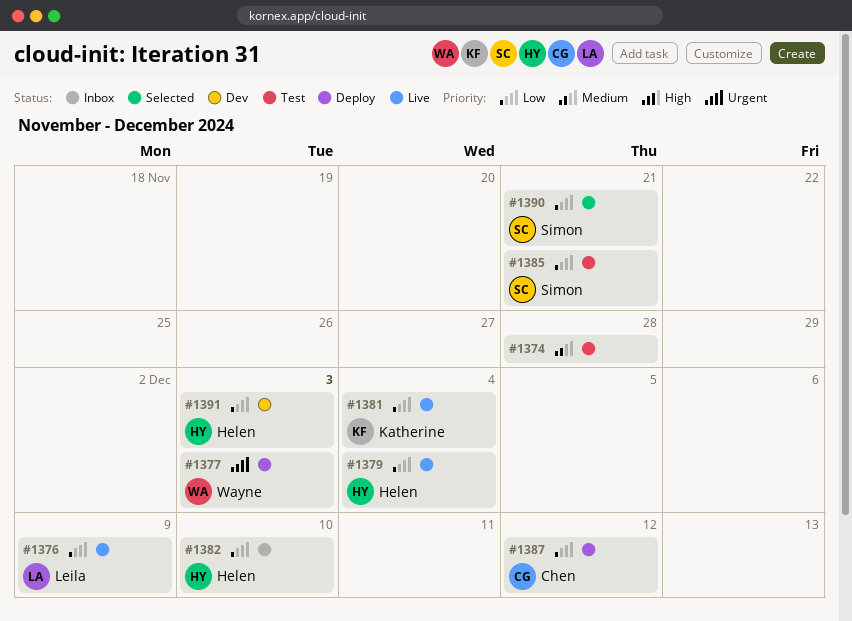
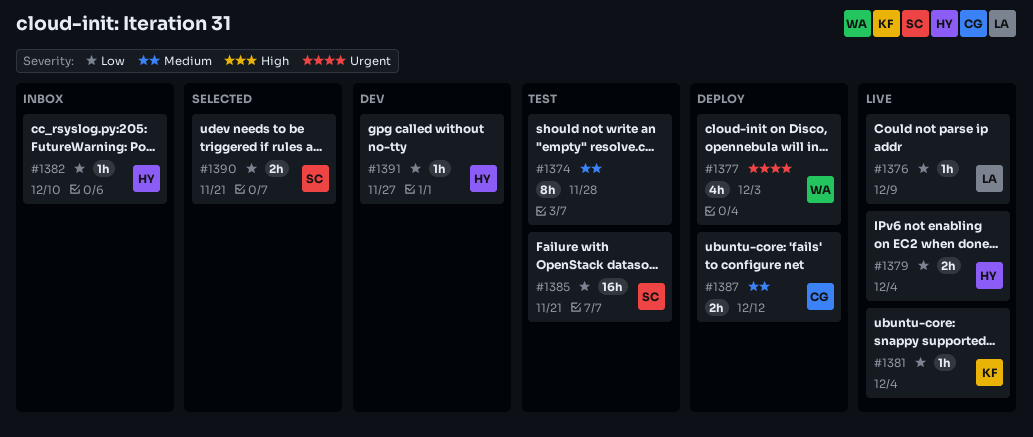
#1387, priority: Low -> Medium
#1391, due: Dec 3 -> Nov 27

